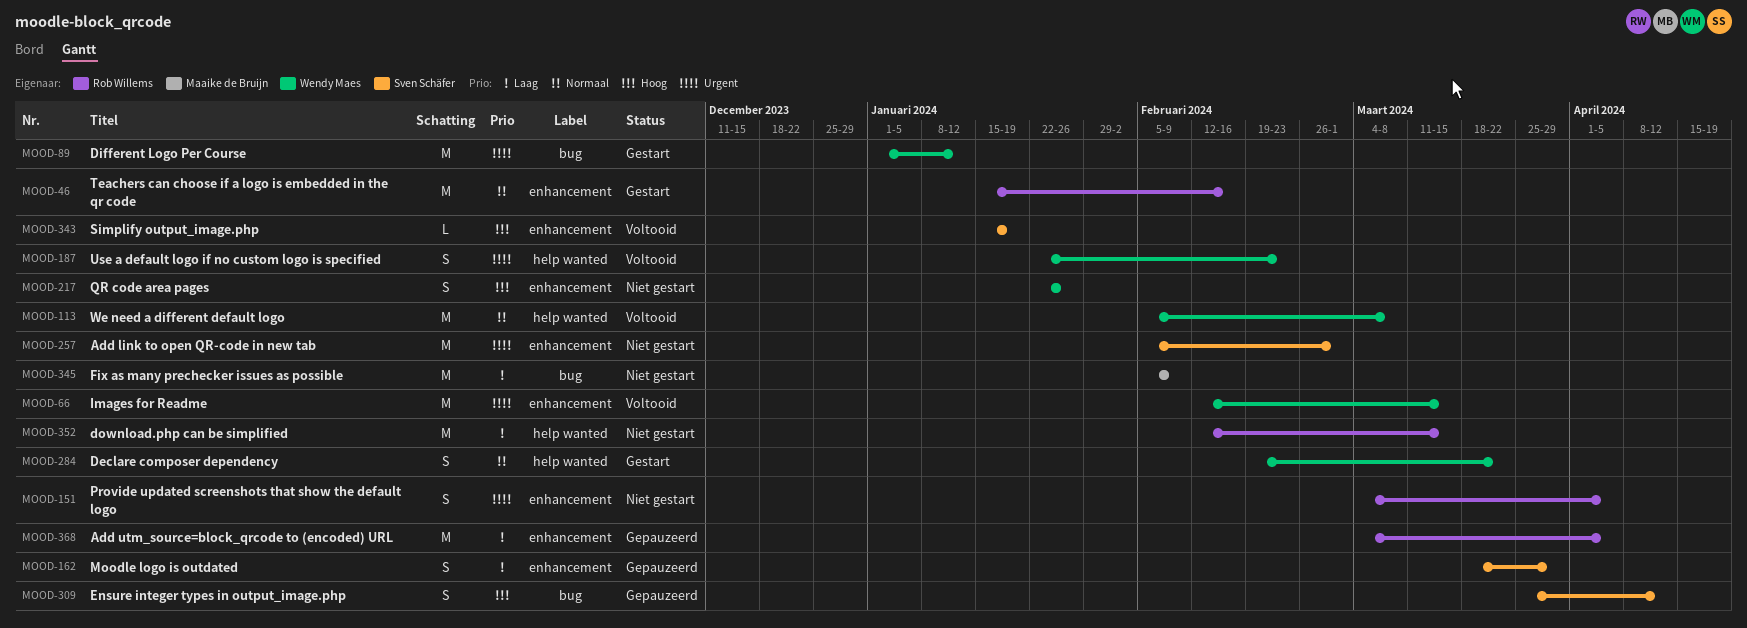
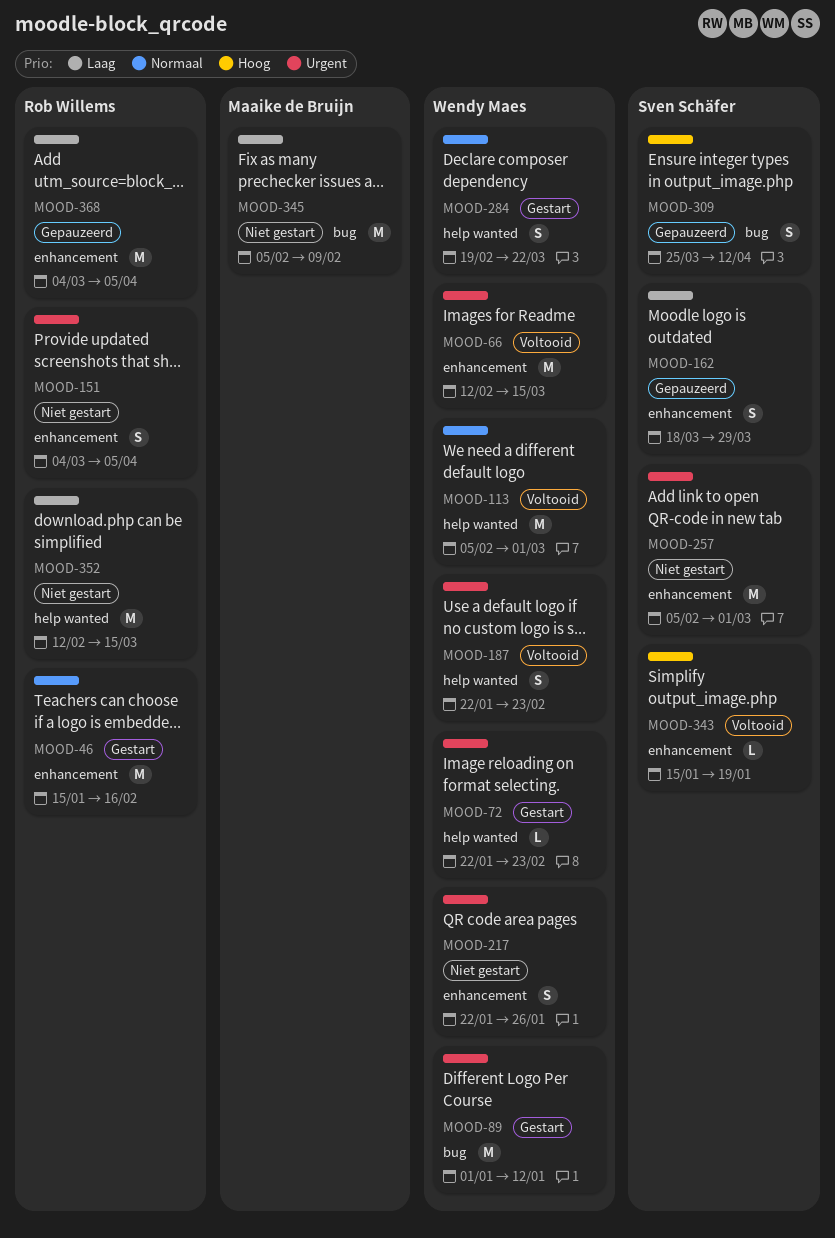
MOOD-72: none -> present
MOOD-113, due: Mar 8 -> Mar 1
MOOD-217, priority: Hoog -> Urgent

